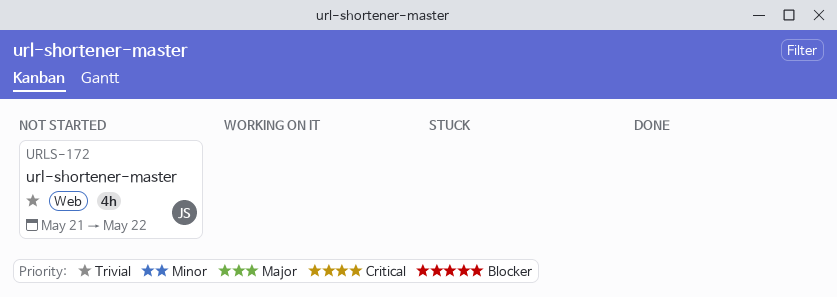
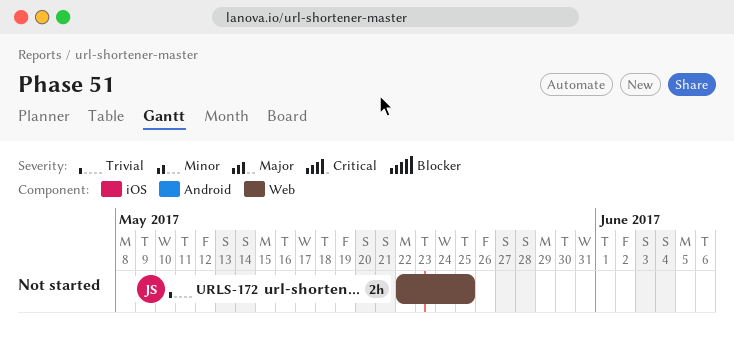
URLS-172, estimate: 4h -> 2h
URLS-172, start: May 21 -> May 22
URLS-172, due: May 22 -> May 25

